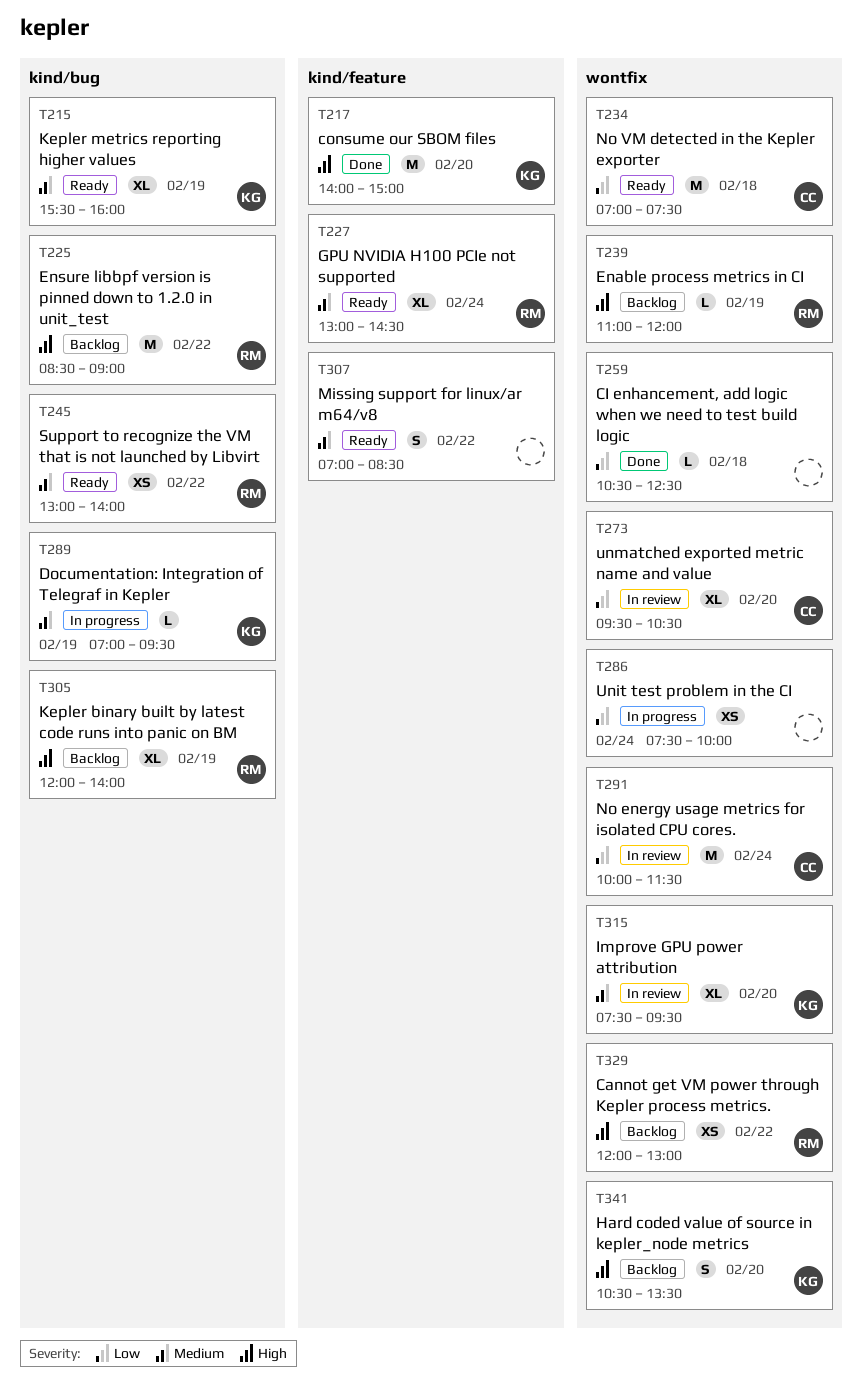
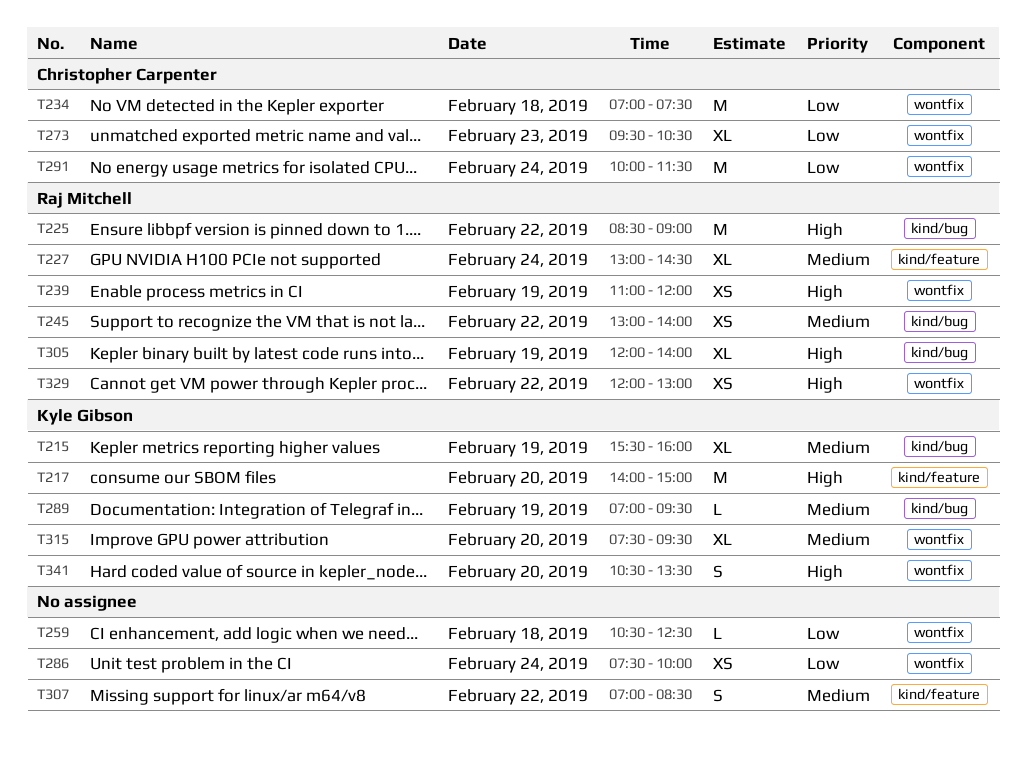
T239, estimate: L -> XS
T273, day: Feb 20 -> Feb 23

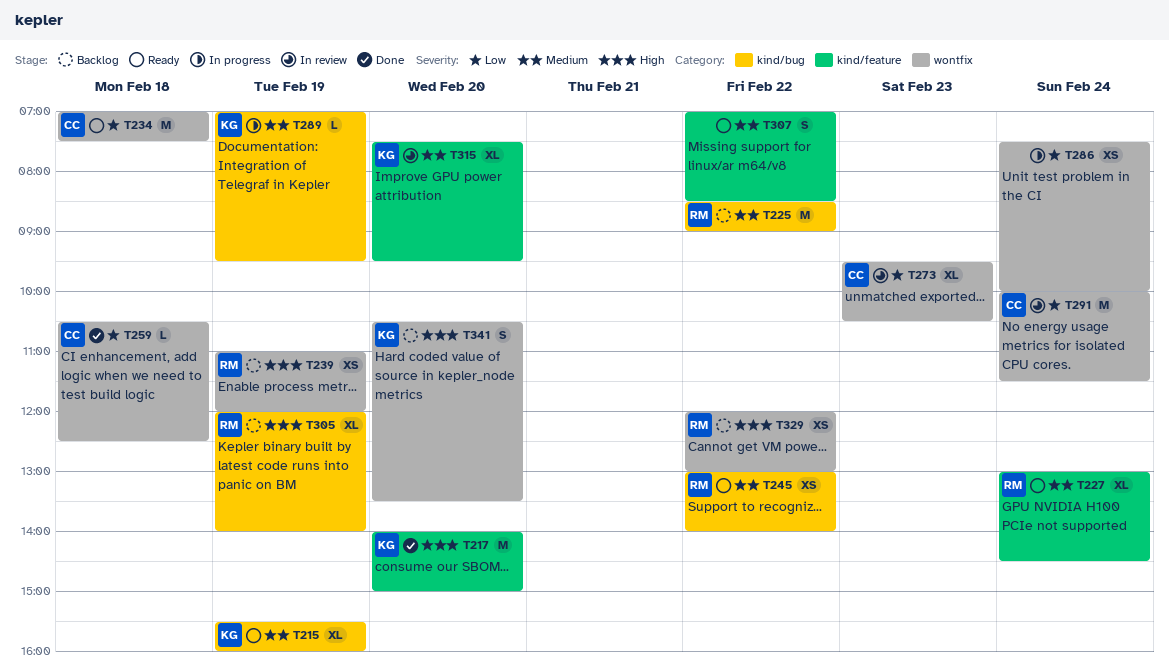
T225, priority: High -> Medium
T259, owner: none -> Christopher Carpenter
T315, label: wontfix -> kind/feature

